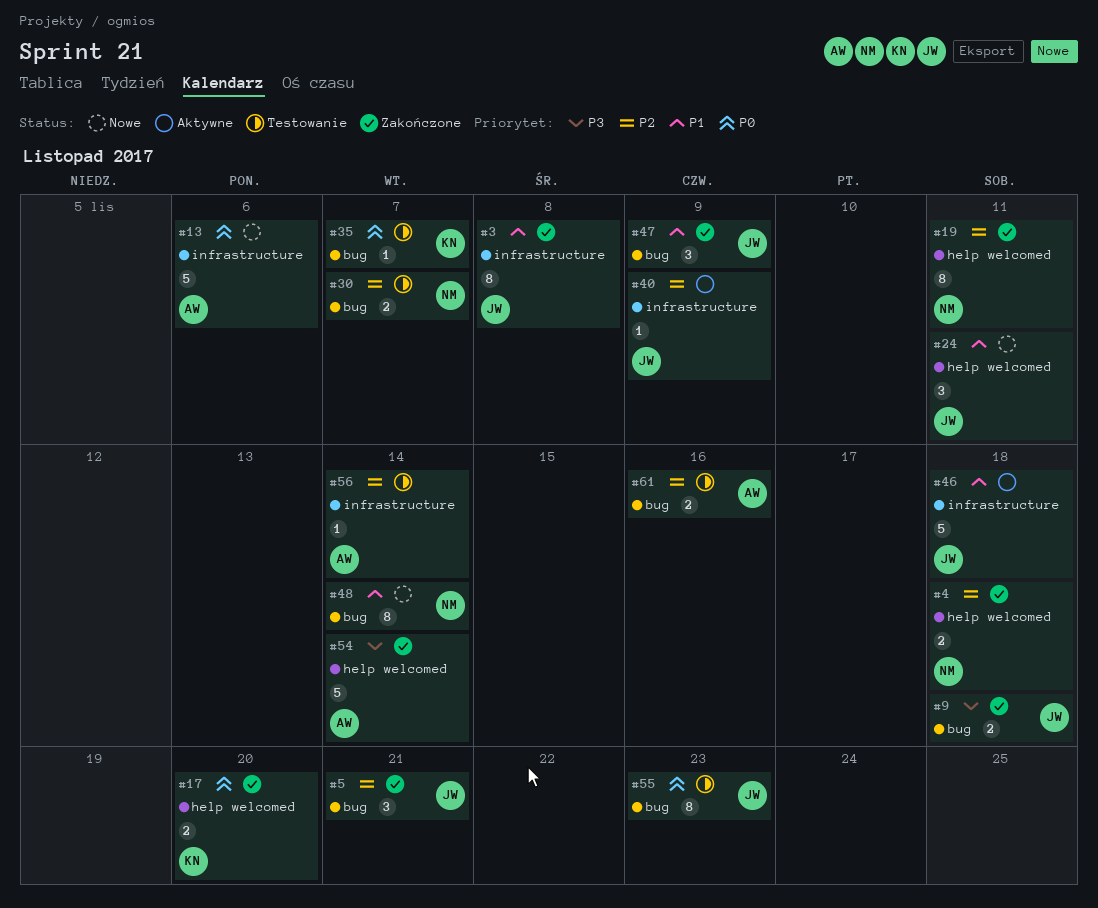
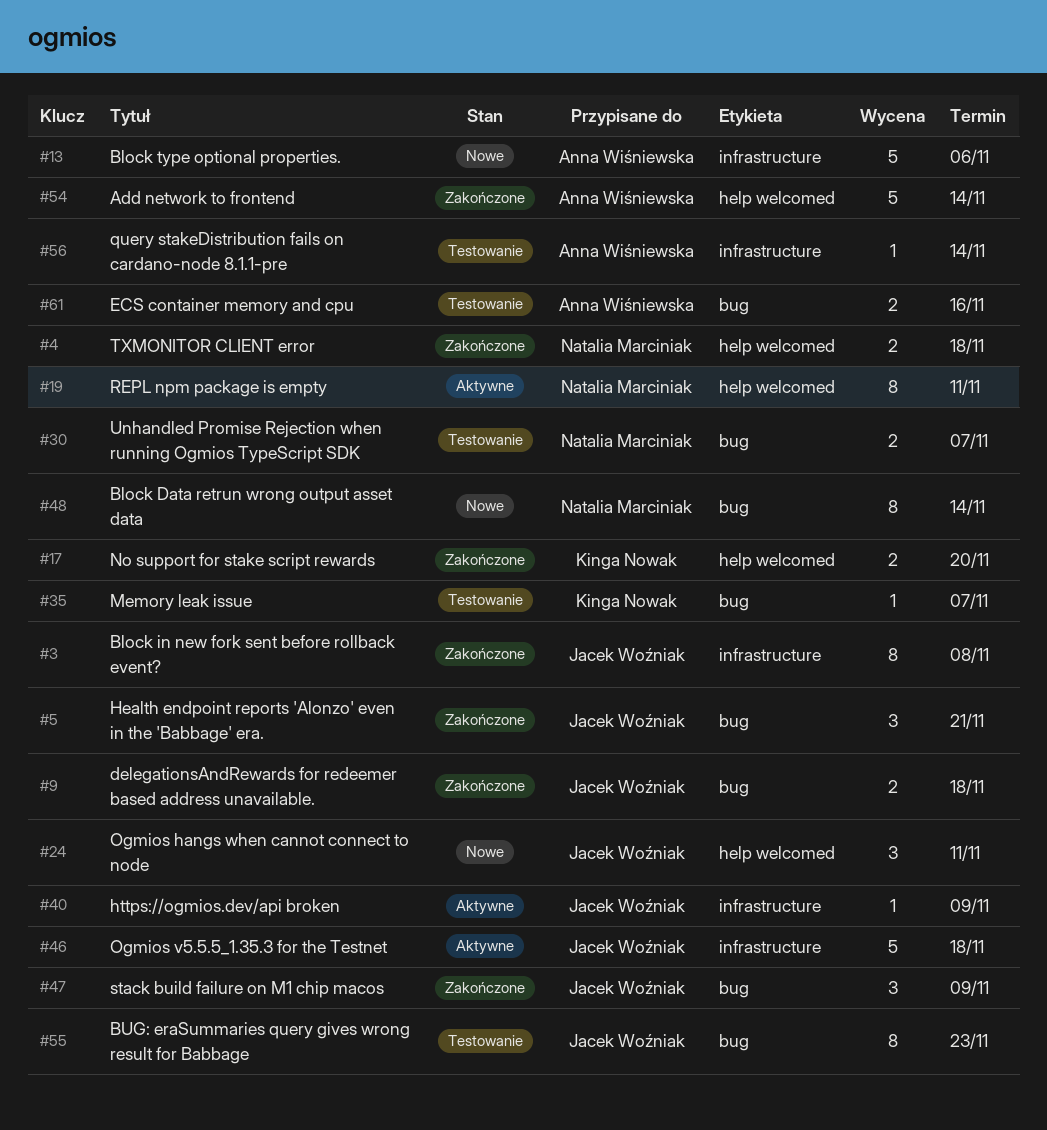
#19, status: Zakończone -> Aktywne

